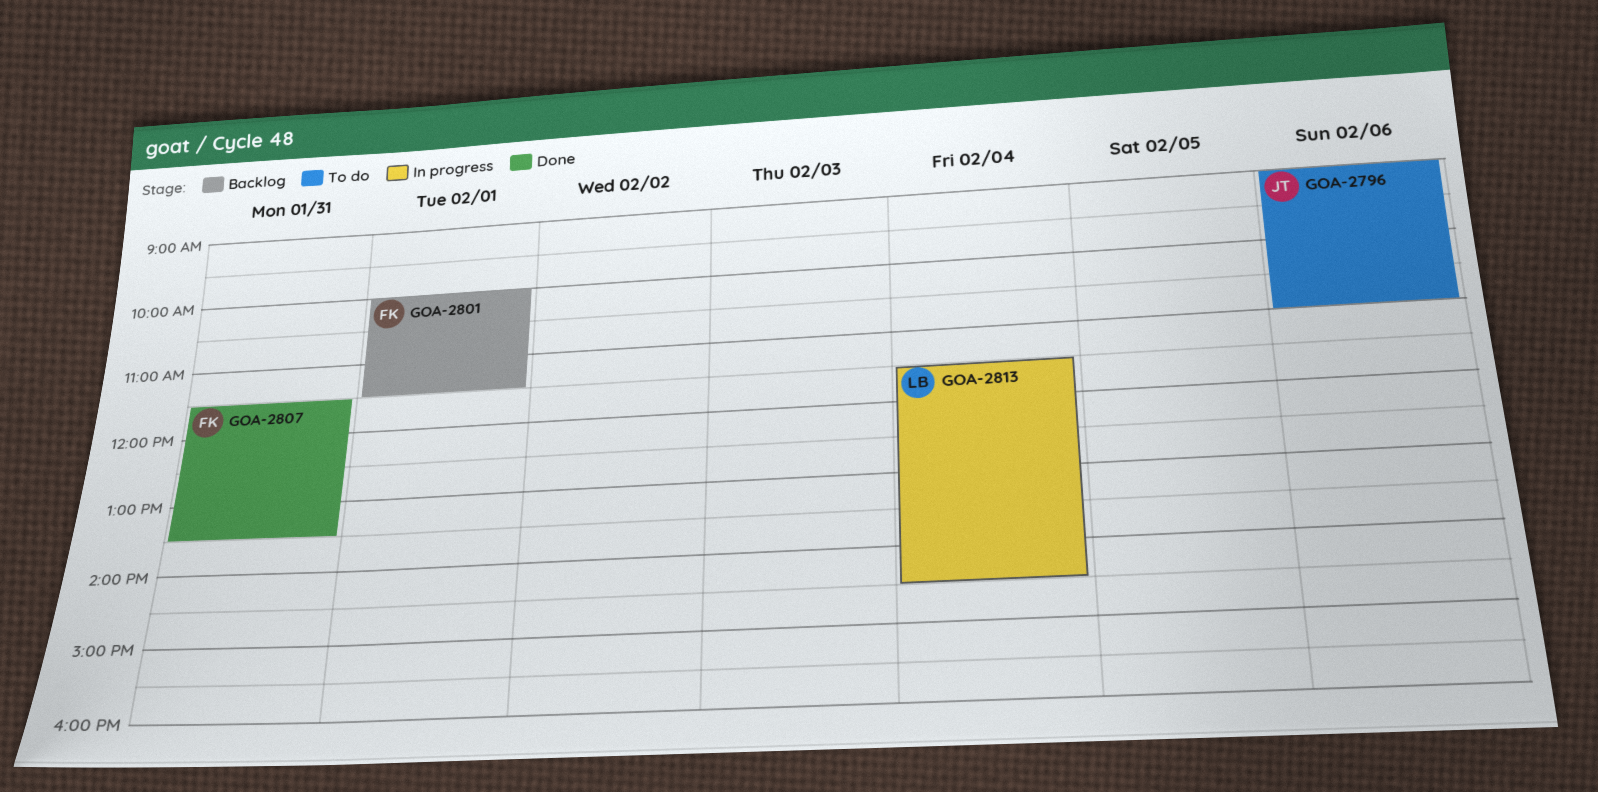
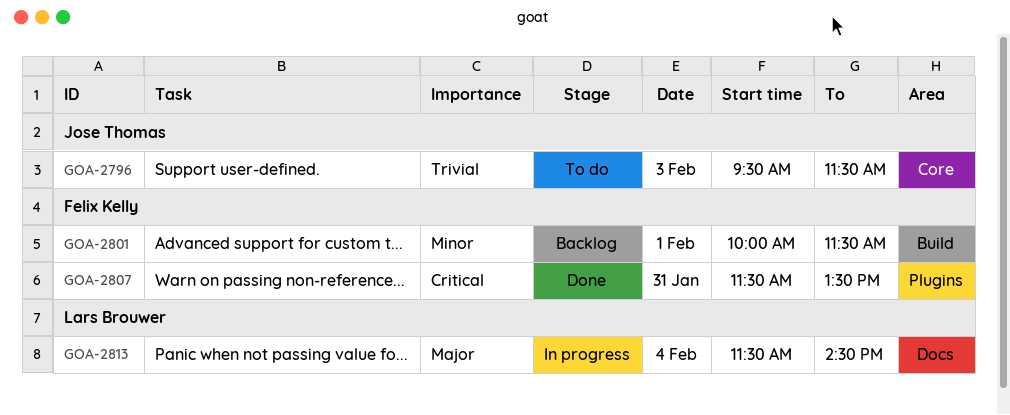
GOA-2796, day: Feb 6 -> Feb 3
GOA-2796, begins: 09:00 -> 09:30
GOA-2796, ends: 11:00 -> 11:30

